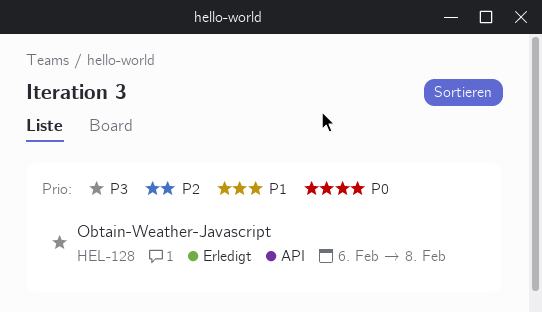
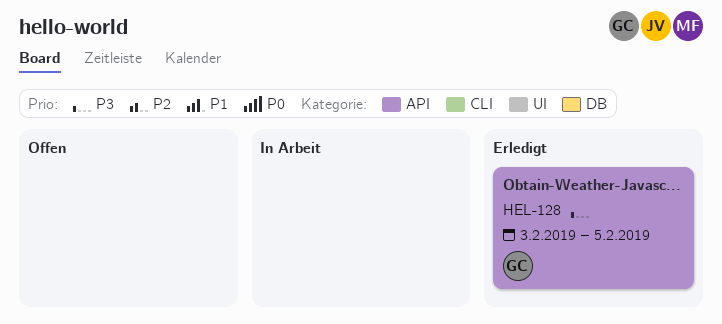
HEL-128, start: Feb 6 -> Feb 3
HEL-128, due: Feb 8 -> Feb 5

